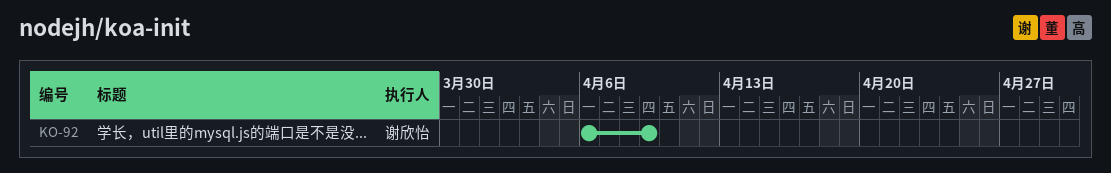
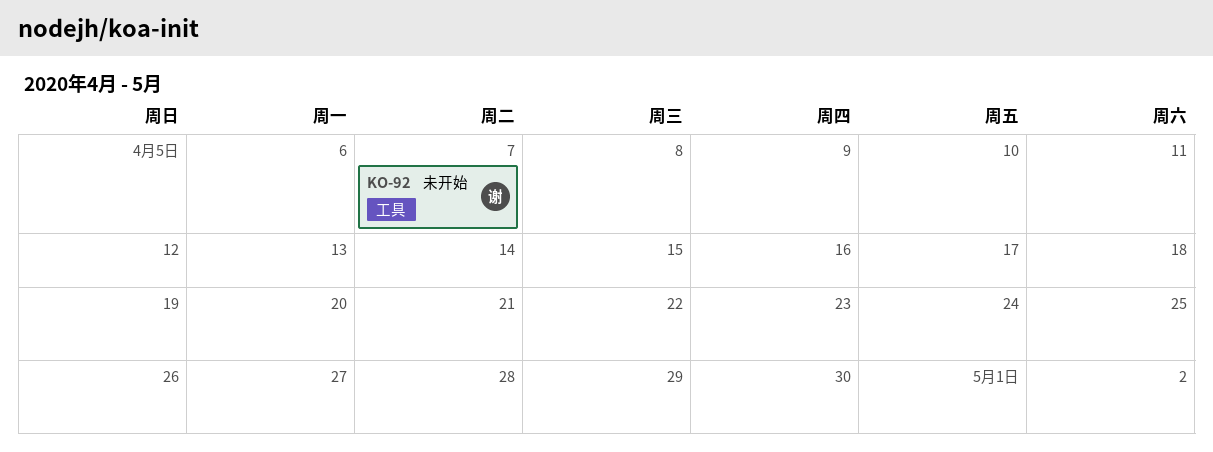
KO-92, due: Apr 9 -> Apr 7

